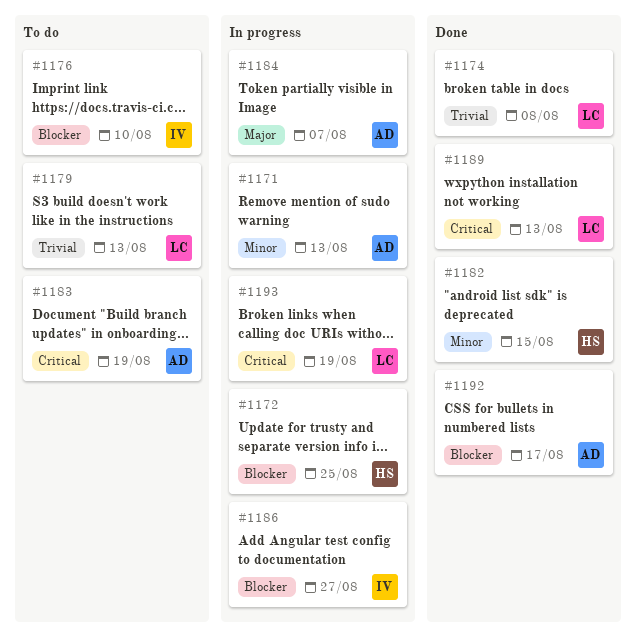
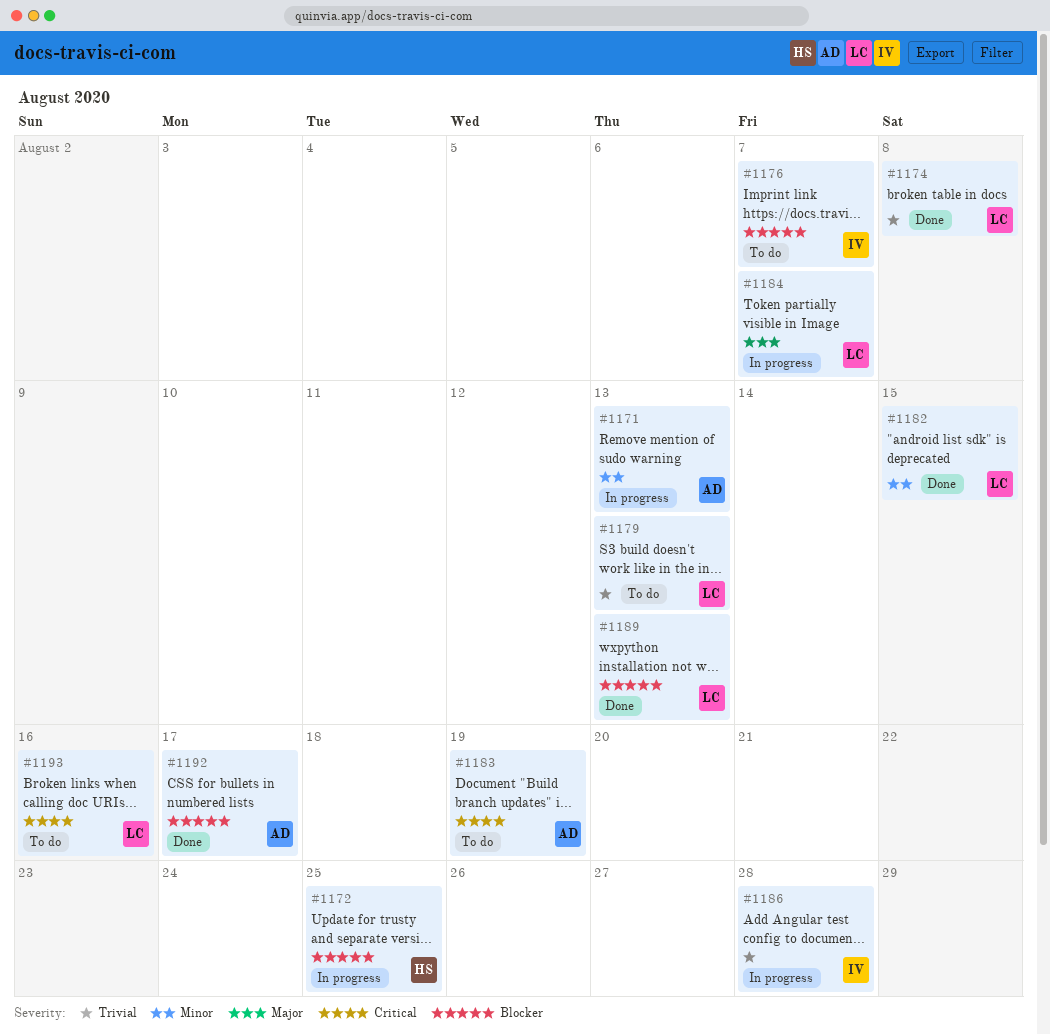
#1176, due: Aug 10 -> Aug 7
#1182, owner: HS -> LC
#1184, owner: AD -> LC
#1186, priority: Blocker -> Trivial
#1186, due: Aug 27 -> Aug 28
#1189, priority: Critical -> Blocker
#1193, status: In progress -> To do
#1193, due: Aug 19 -> Aug 16

